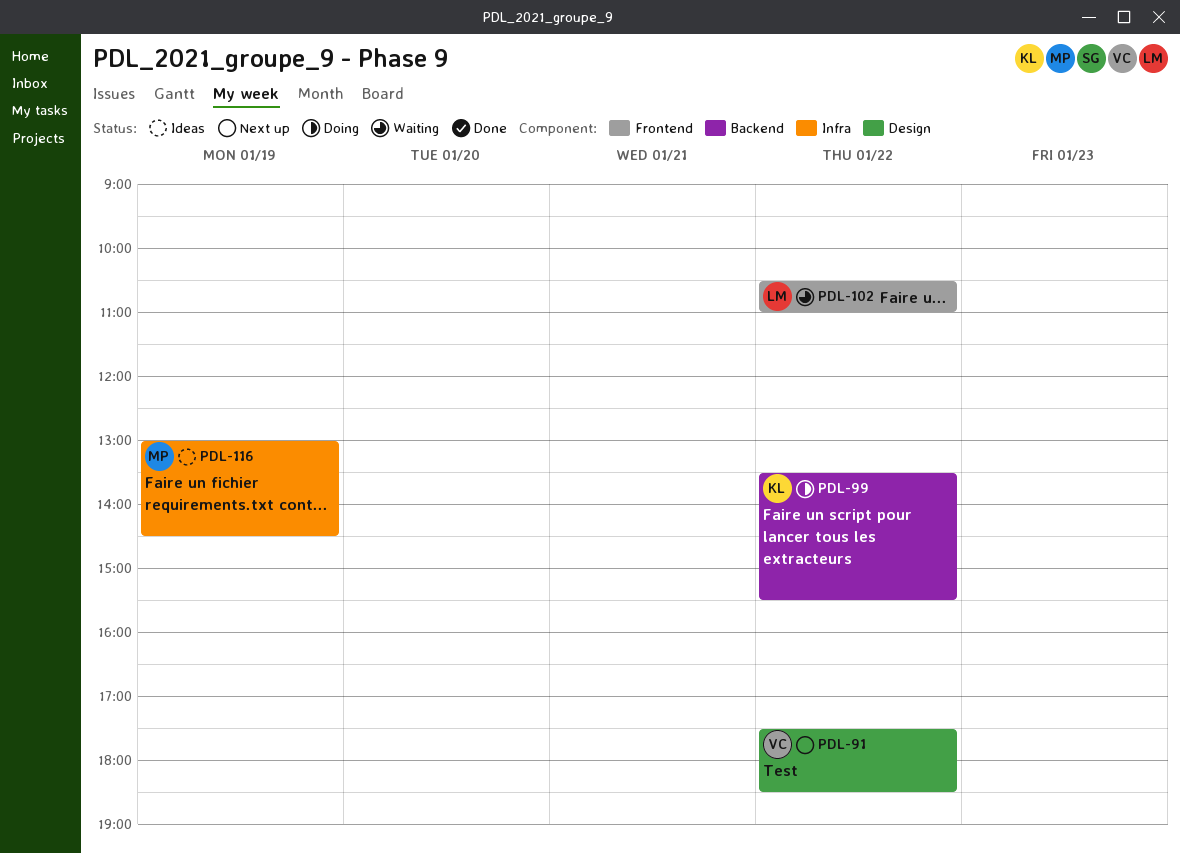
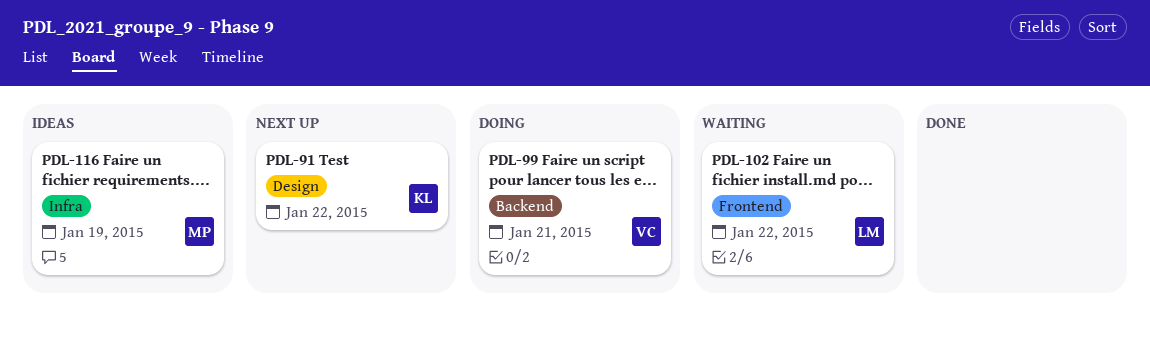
PDL-91, owner: VC -> KL
PDL-99, owner: KL -> VC
PDL-99, day: Jan 22 -> Jan 21

